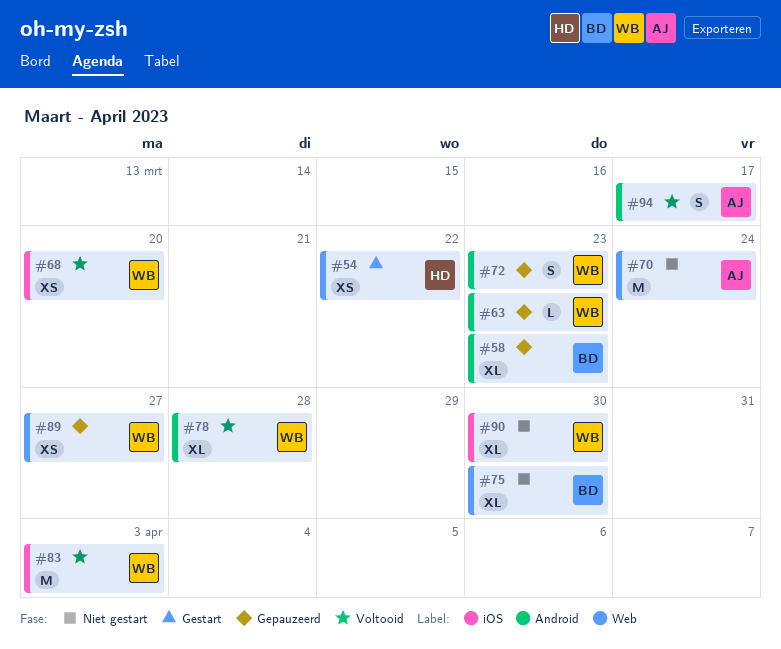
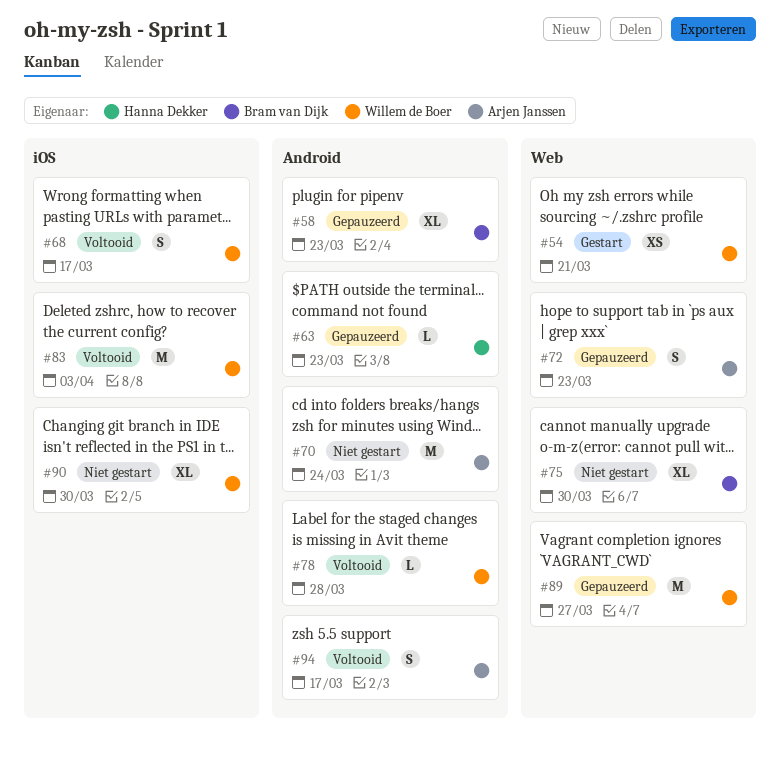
#54, owner: Hanna Dekker -> Willem de Boer
#54, due: Mar 22 -> Mar 21
#63, owner: Willem de Boer -> Hanna Dekker
#68, estimate: XS -> S
#68, due: Mar 20 -> Mar 17
#70, label: Web -> Android
#72, owner: Willem de Boer -> Arjen Janssen
#72, label: Android -> Web
#78, estimate: XL -> L
#89, estimate: XS -> M

